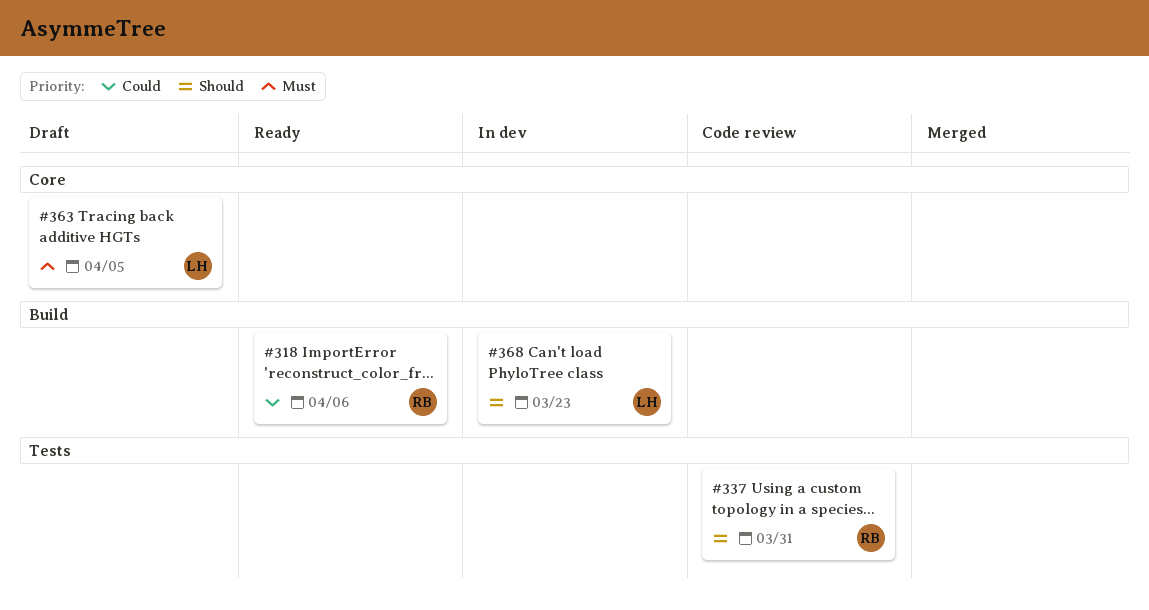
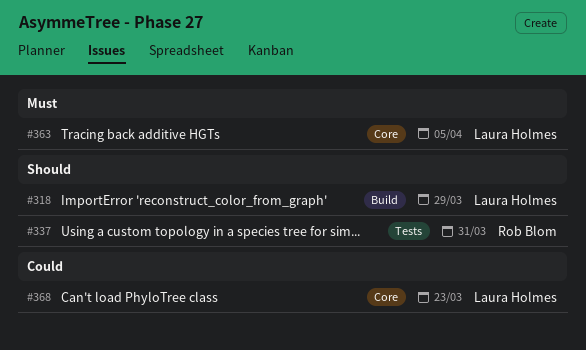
#318, owner: Rob Blom -> Laura Holmes
#318, priority: Could -> Should
#318, due: Apr 6 -> Mar 29
#368, priority: Should -> Could
#368, label: Build -> Core

